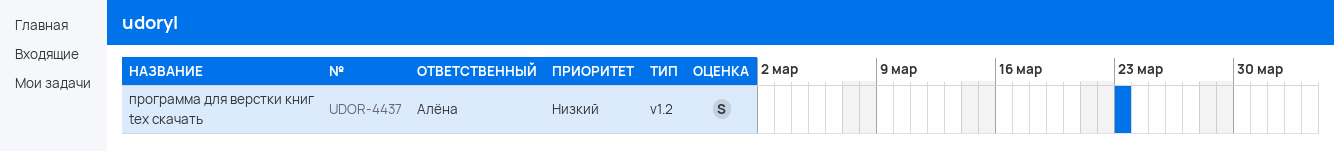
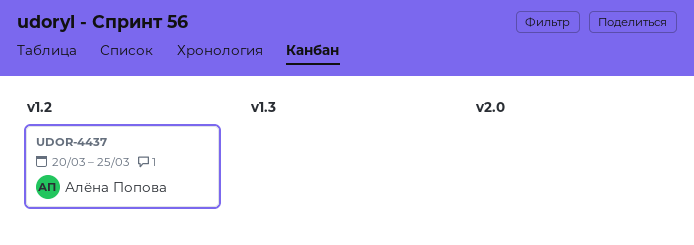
UDOR-4437, start: Mar 23 -> Mar 20
UDOR-4437, due: Mar 23 -> Mar 25

